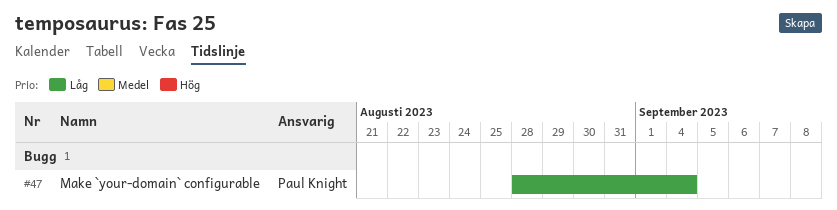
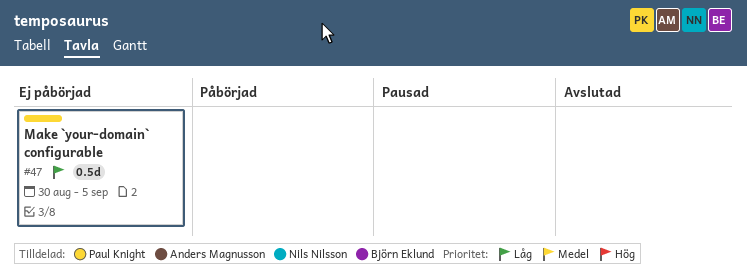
#47, start: Aug 28 -> Aug 30
#47, due: Sep 4 -> Sep 5

